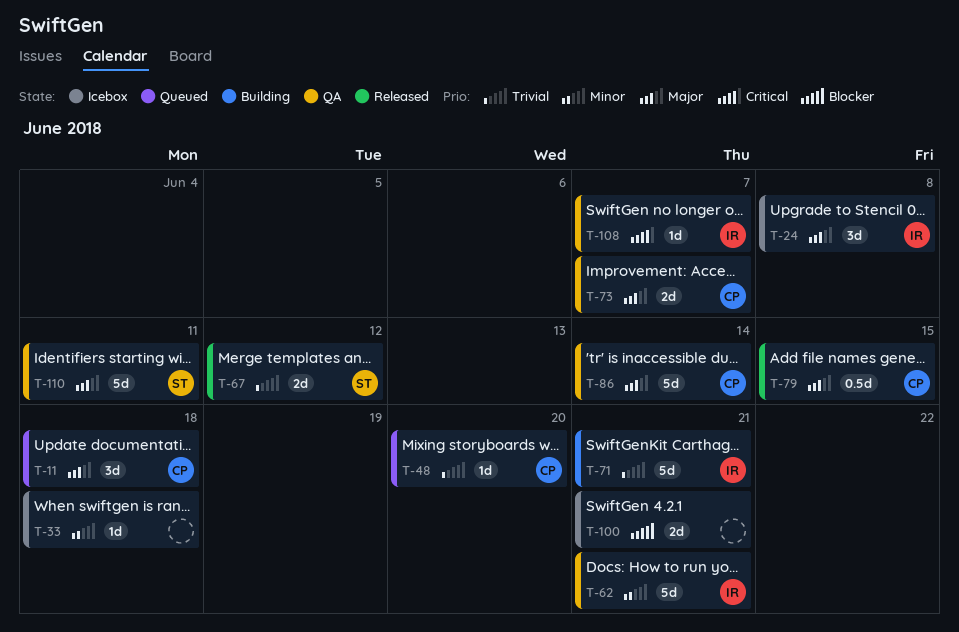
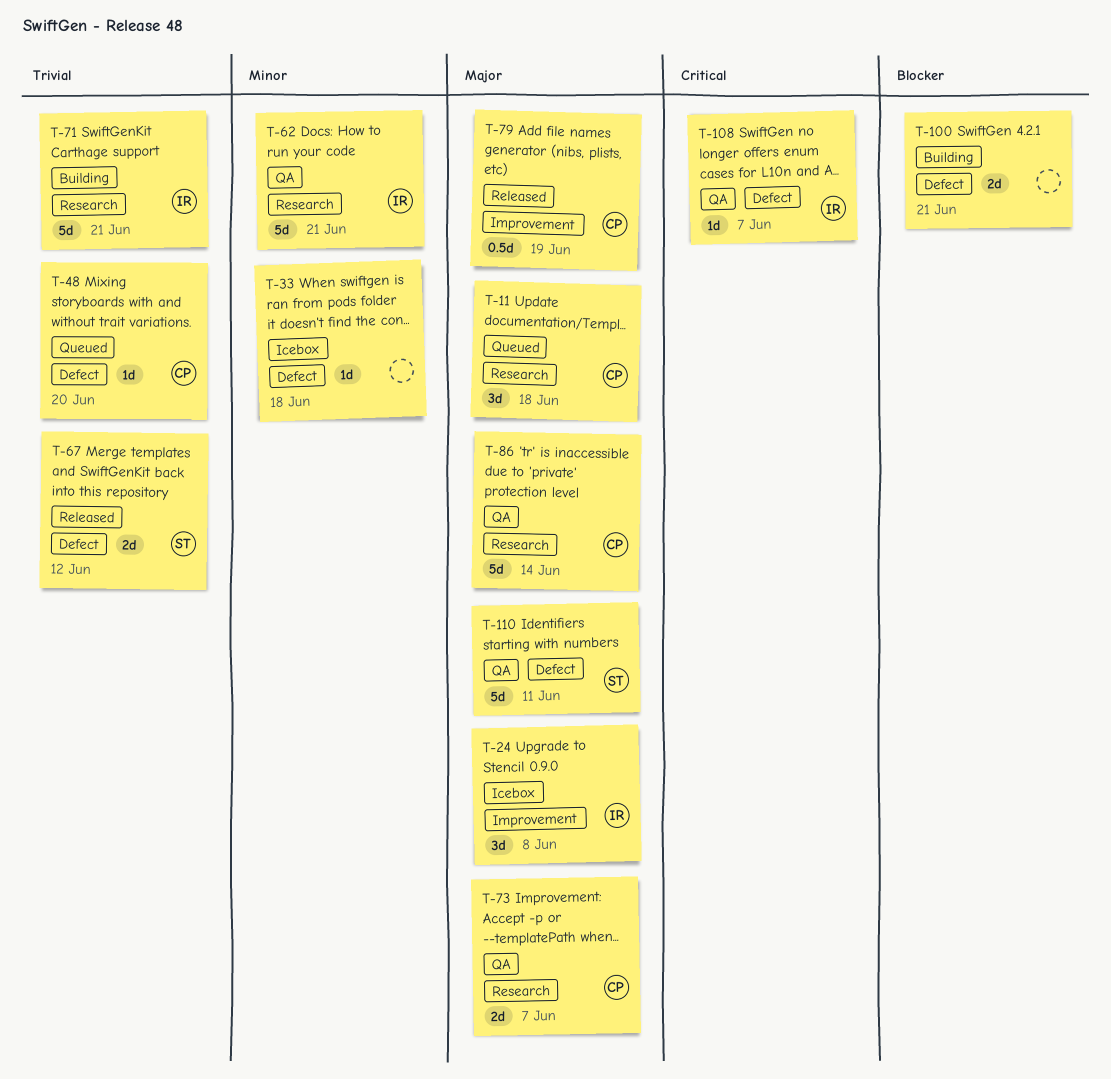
T-79, due: Jun 15 -> Jun 19
T-100, status: Icebox -> Building

